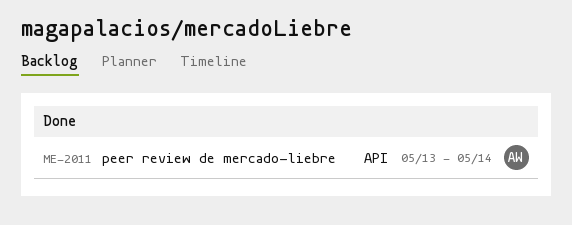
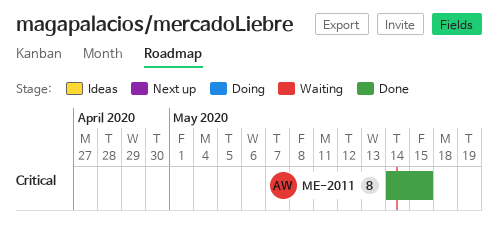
ME-2011, start: May 13 -> May 14
ME-2011, due: May 14 -> May 15

